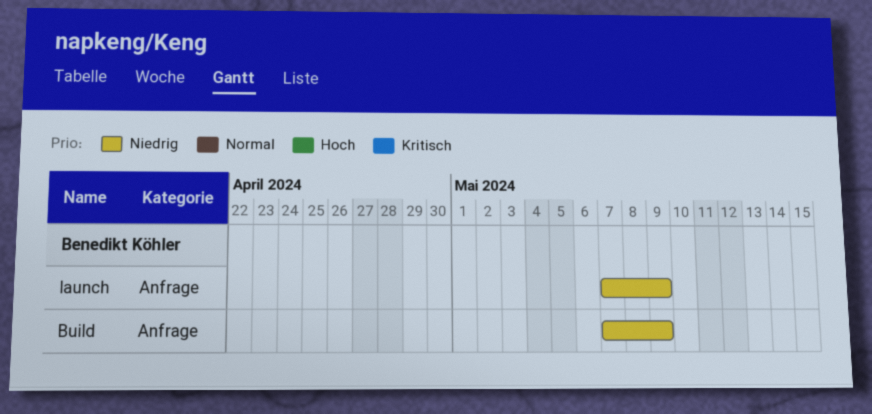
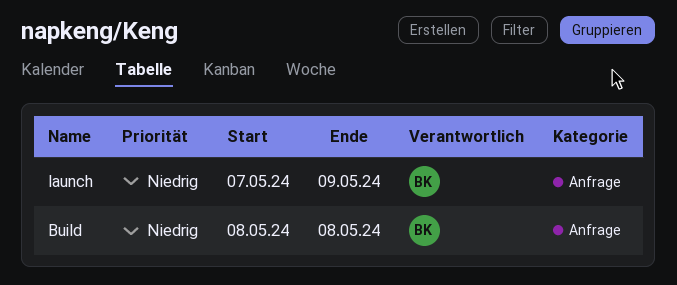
Build, start: May 7 -> May 8
Build, due: May 9 -> May 8

